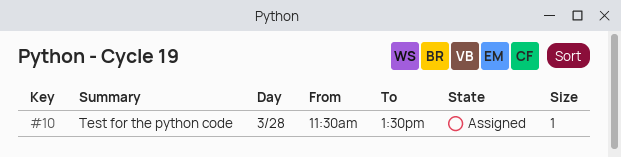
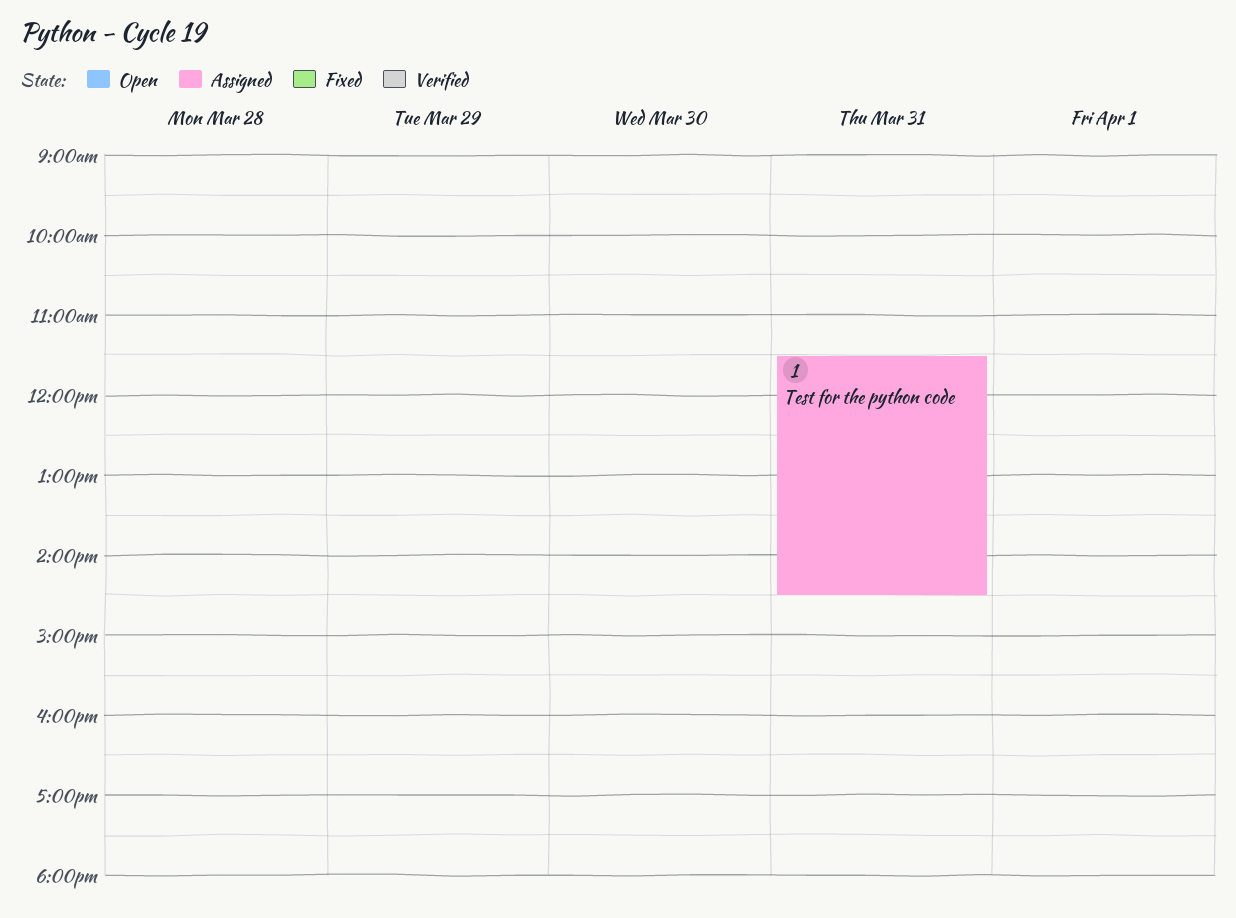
Test for the python code, day: Mar 28 -> Mar 31
Test for the python code, ends: 13:30 -> 14:30

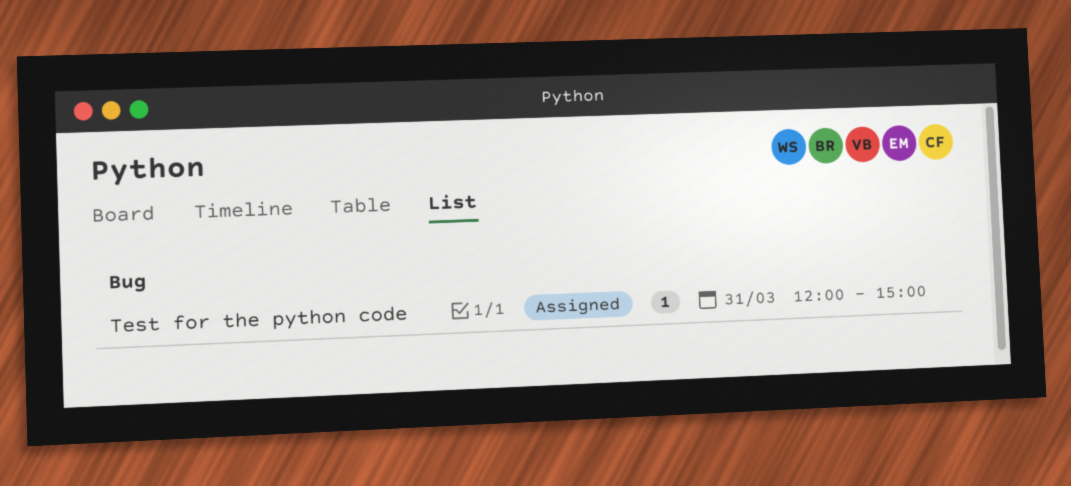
Test for the python code, begins: 11:30 -> 12:00
Test for the python code, ends: 14:30 -> 15:00

